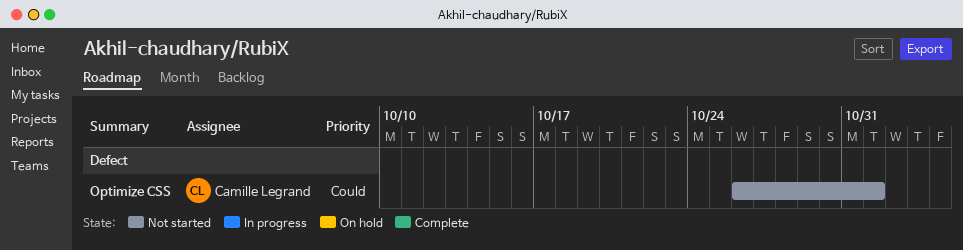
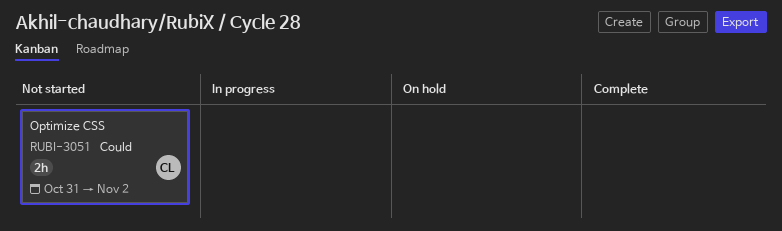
Optimize CSS, start: Oct 26 -> Oct 31
Optimize CSS, due: Nov 1 -> Nov 2

